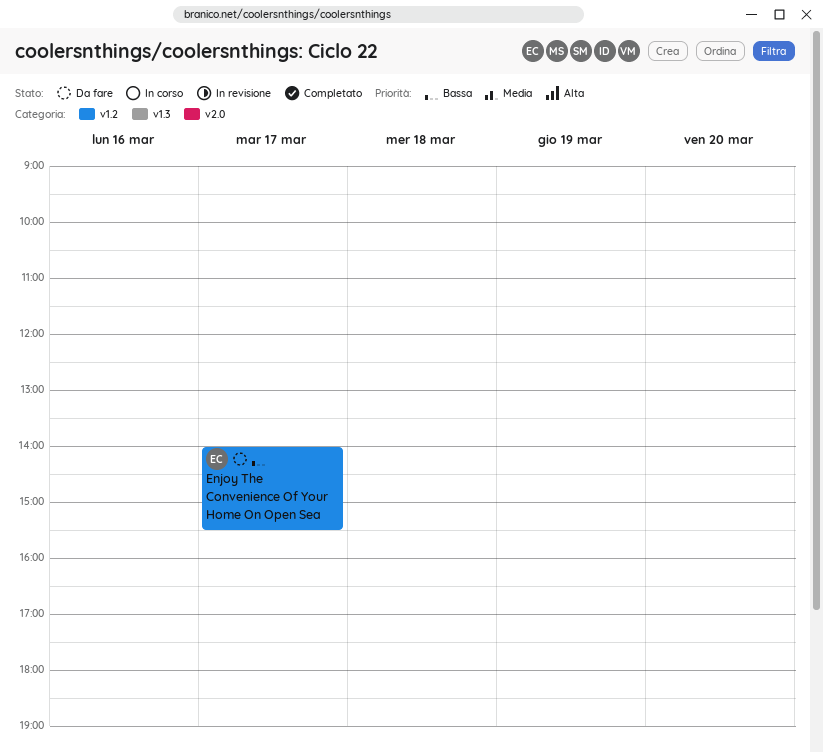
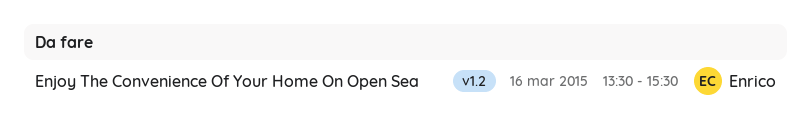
Enjoy The Convenience Of Your Home On Open Sea, day: Mar 17 -> Mar 16
Enjoy The Convenience Of Your Home On Open Sea, begins: 14:00 -> 13:30

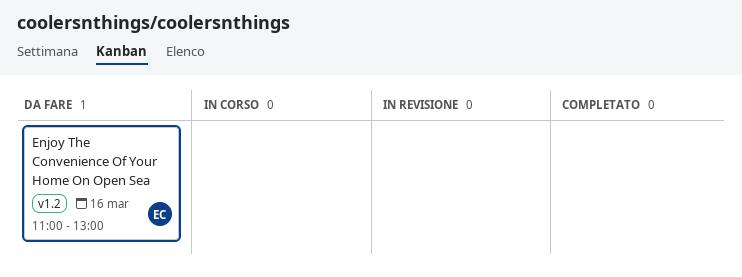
Enjoy The Convenience Of Your Home On Open Sea, begins: 13:30 -> 11:00
Enjoy The Convenience Of Your Home On Open Sea, ends: 15:30 -> 13:00

